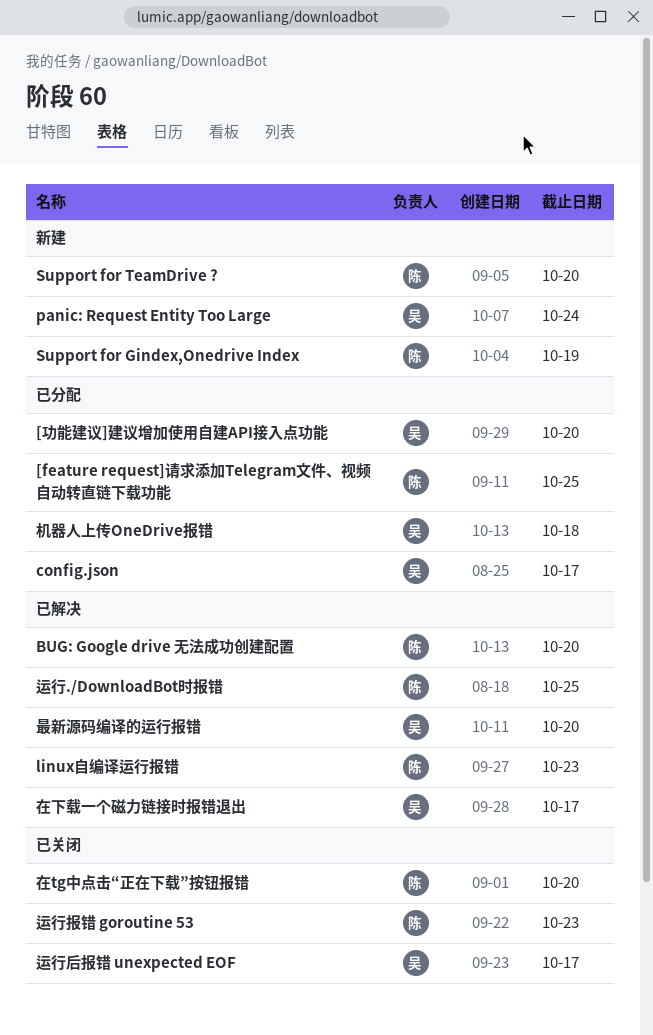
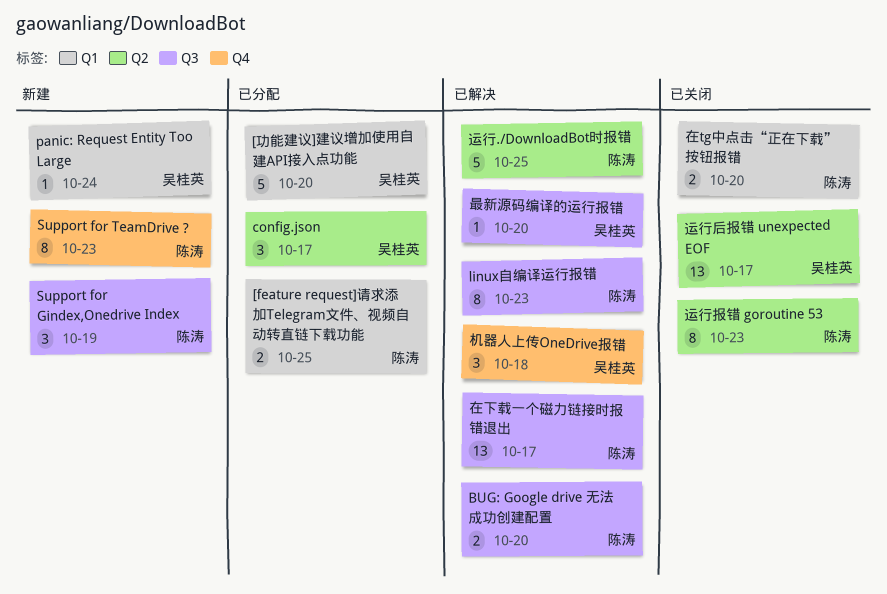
Support for TeamDrive ?, due: Oct 20 -> Oct 23
在下载一个磁力链接时报错退出, owner: 吴桂英 -> 陈涛
机器人上传OneDrive报错, status: 已分配 -> 已解决

